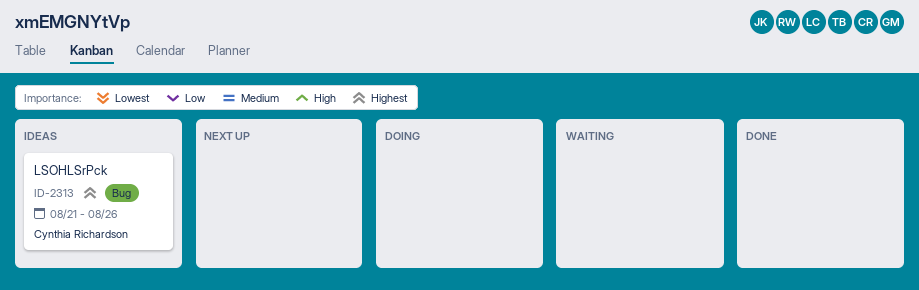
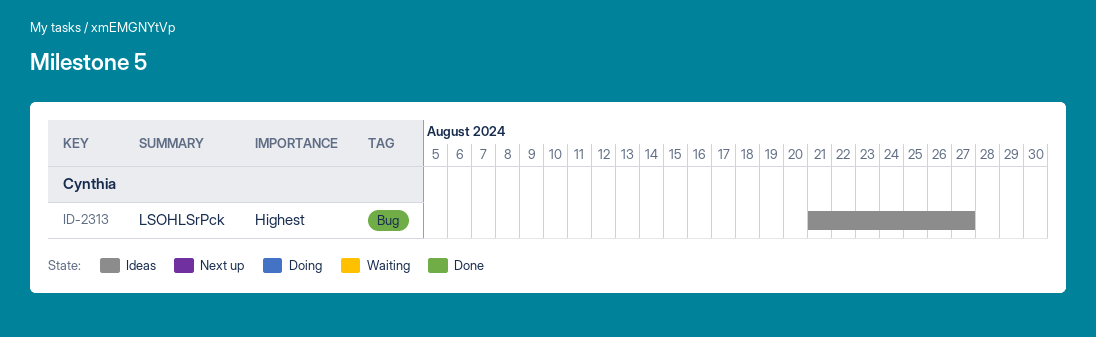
ID-2313, due: Aug 26 -> Aug 27

